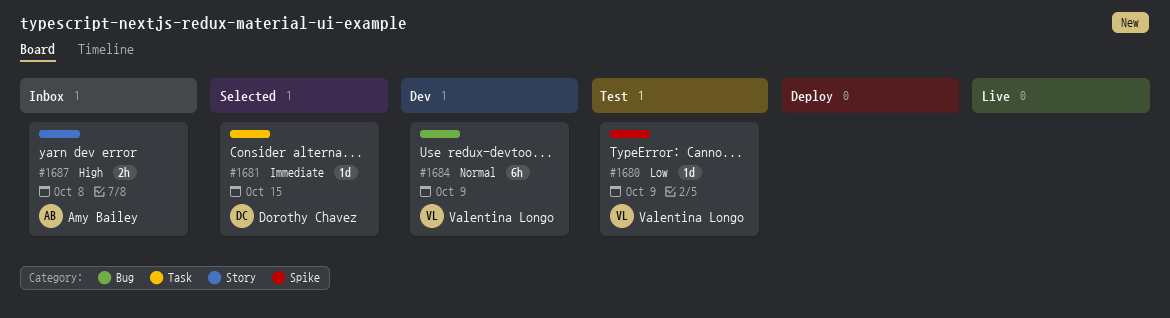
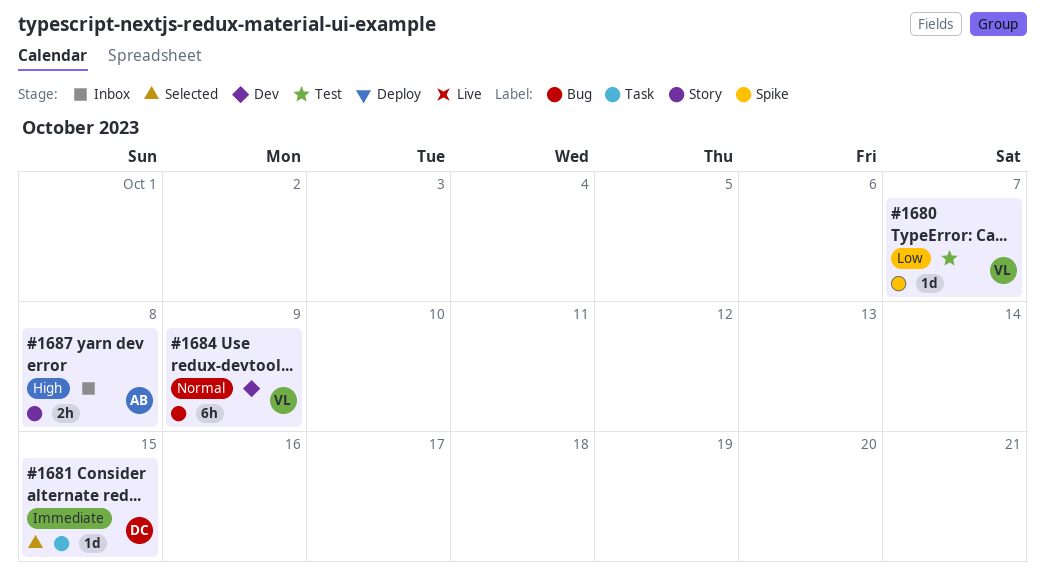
#1680, due: Oct 9 -> Oct 7

